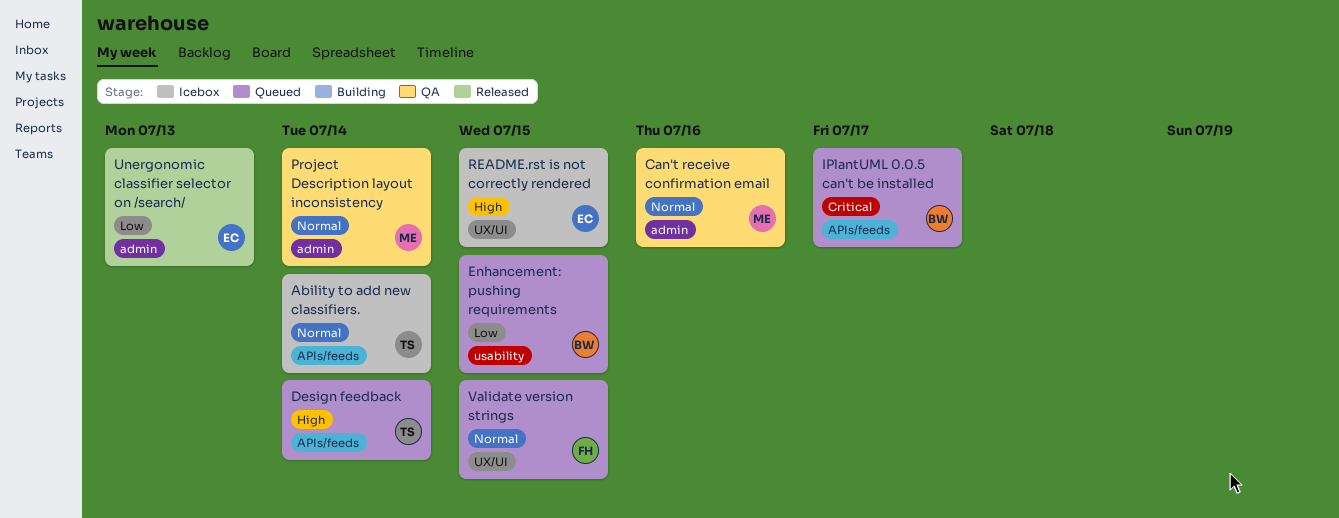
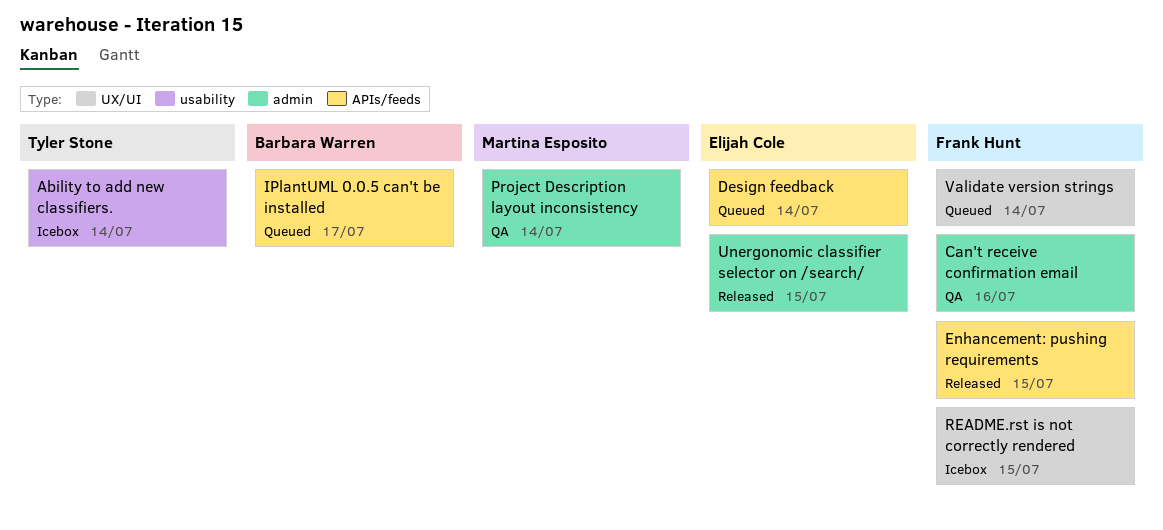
Ability to add new classifiers., label: APIs/feeds -> usability
Can't receive confirmation email, owner: Martina Esposito -> Frank Hunt
Design feedback, owner: Tyler Stone -> Elijah Cole
Enhancement: pushing requirements, status: Queued -> Released
Enhancement: pushing requirements, owner: Barbara Warren -> Frank Hunt
Enhancement: pushing requirements, label: usability -> APIs/feeds
README.rst is not correctly rendered, owner: Elijah Cole -> Frank Hunt
Unergonomic classifier selector on /search/, due: Jul 13 -> Jul 15
Validate version strings, due: Jul 15 -> Jul 14

